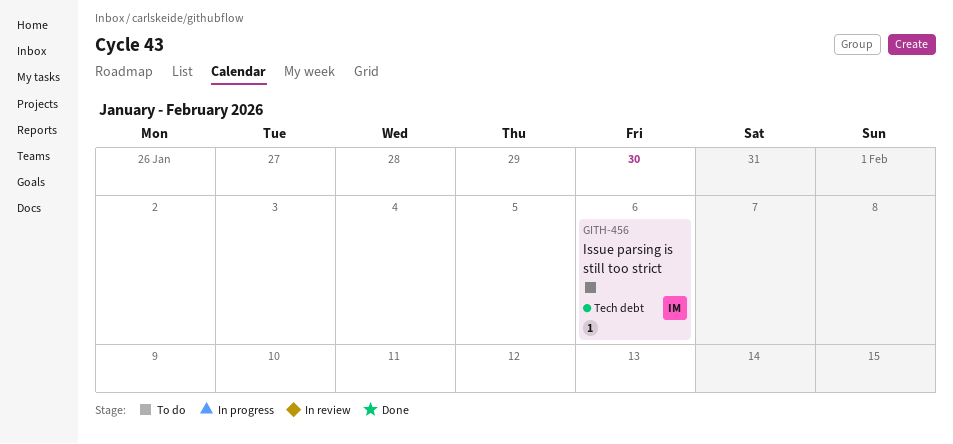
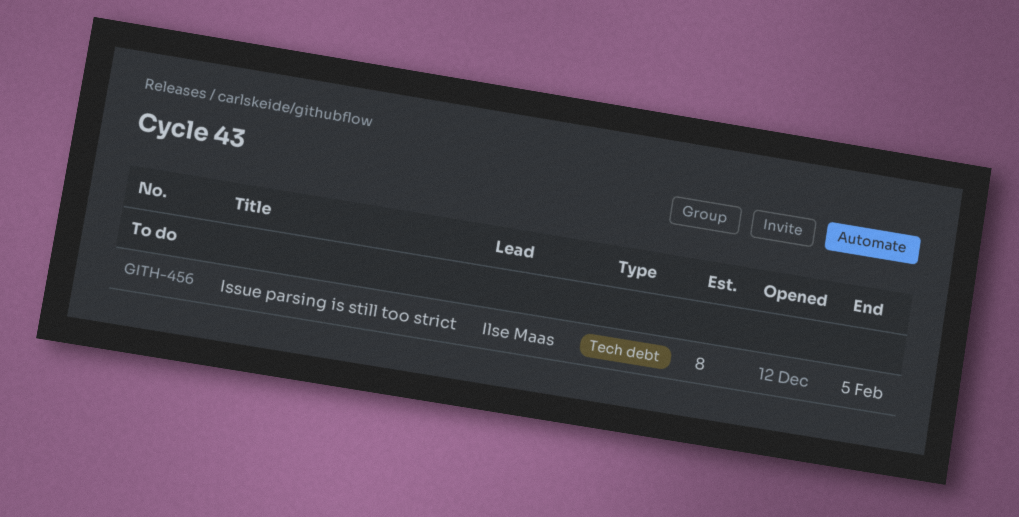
GITH-456, estimate: 1 -> 8
GITH-456, due: Feb 6 -> Feb 5

